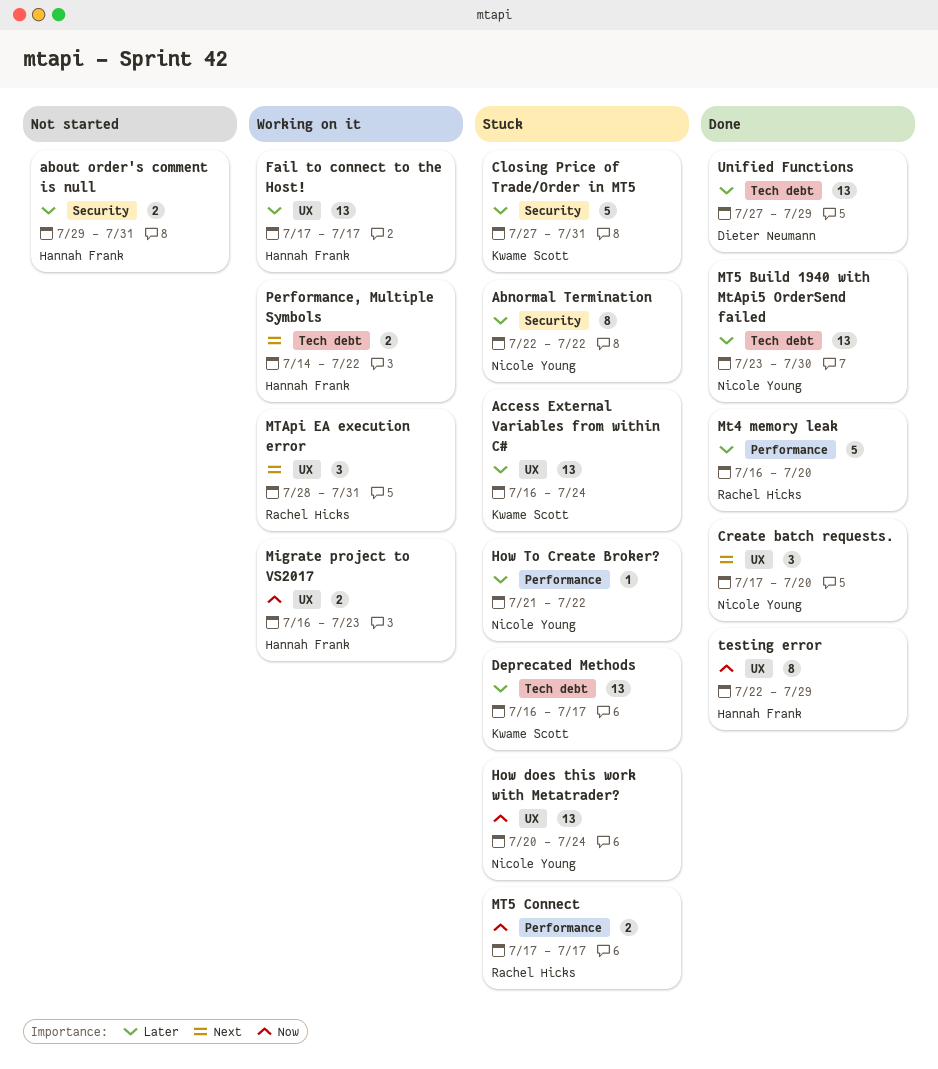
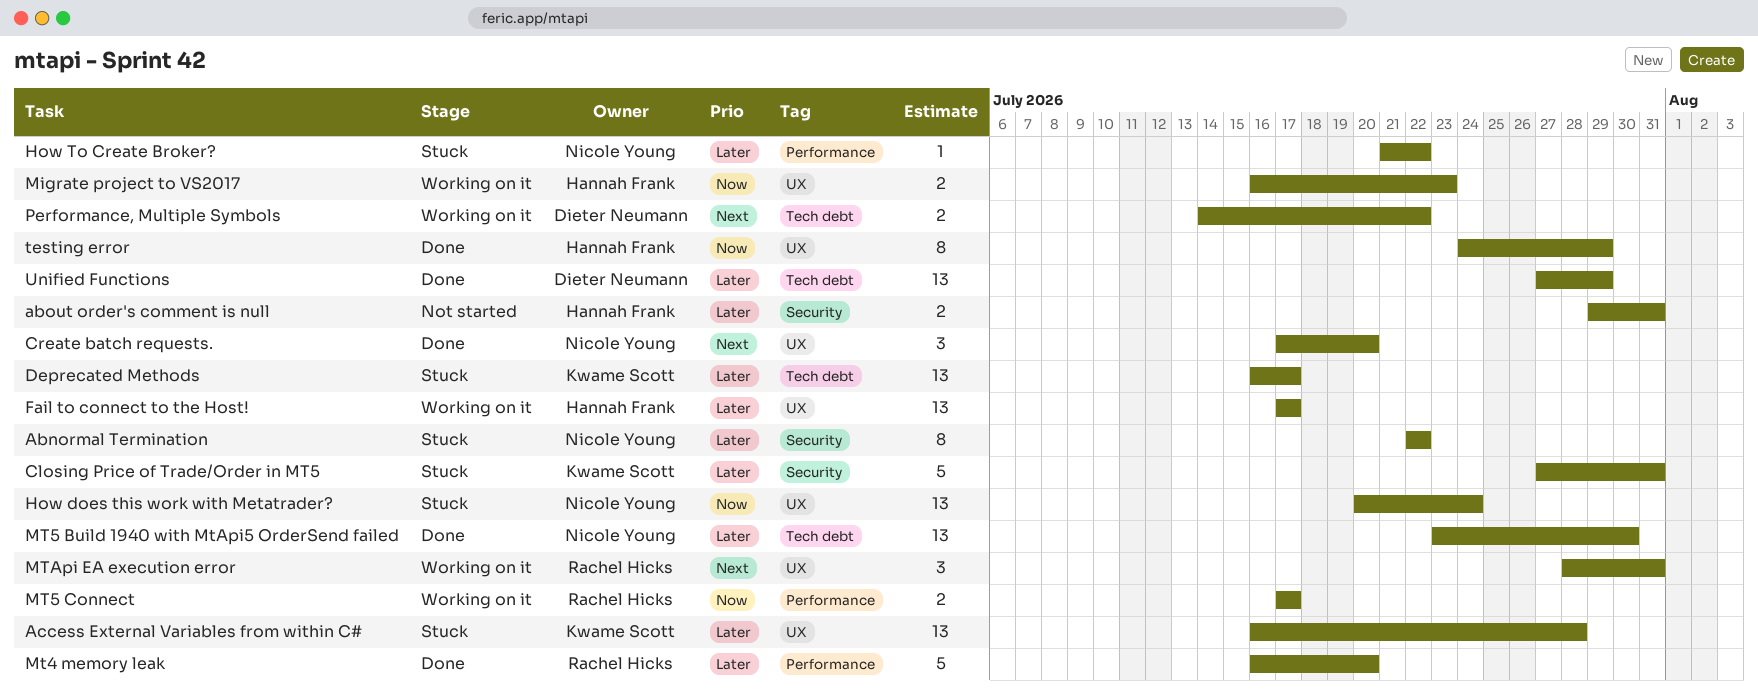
Access External Variables from within C#, due: Jul 24 -> Jul 28
MT5 Connect, status: Stuck -> Working on it
Performance, Multiple Symbols, owner: Hannah Frank -> Dieter Neumann
testing error, start: Jul 22 -> Jul 24

